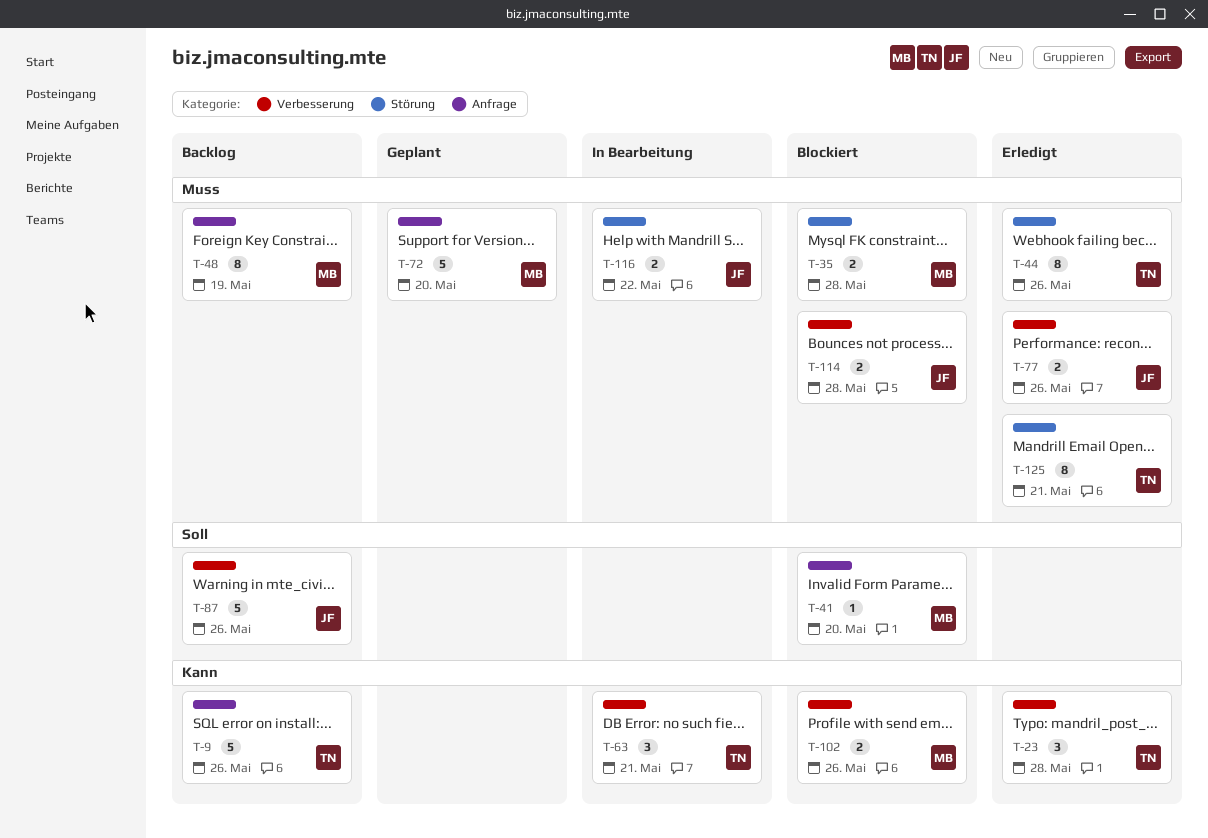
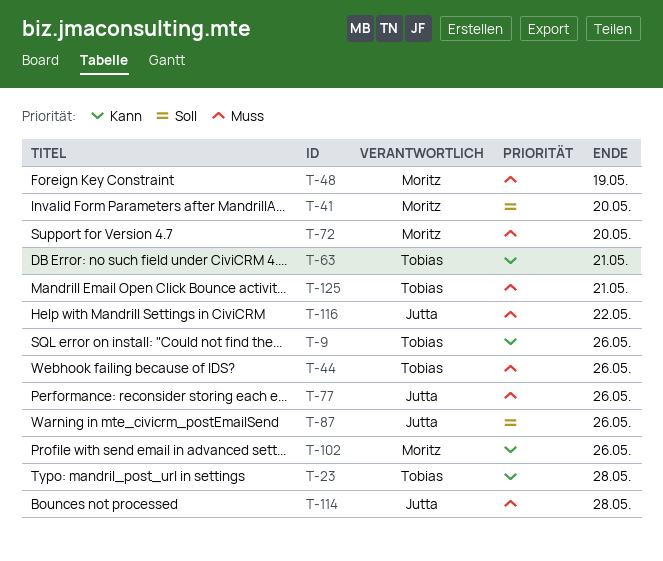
T-35: present -> none

